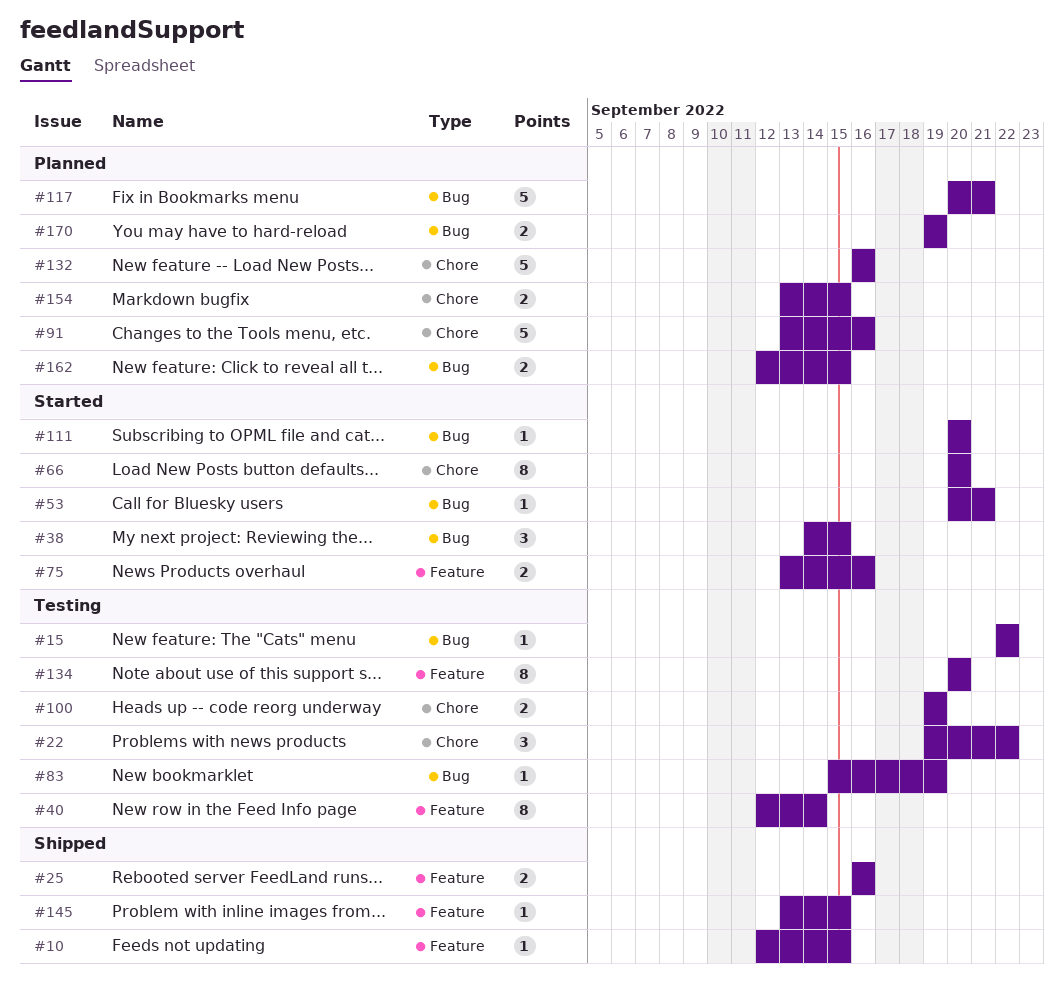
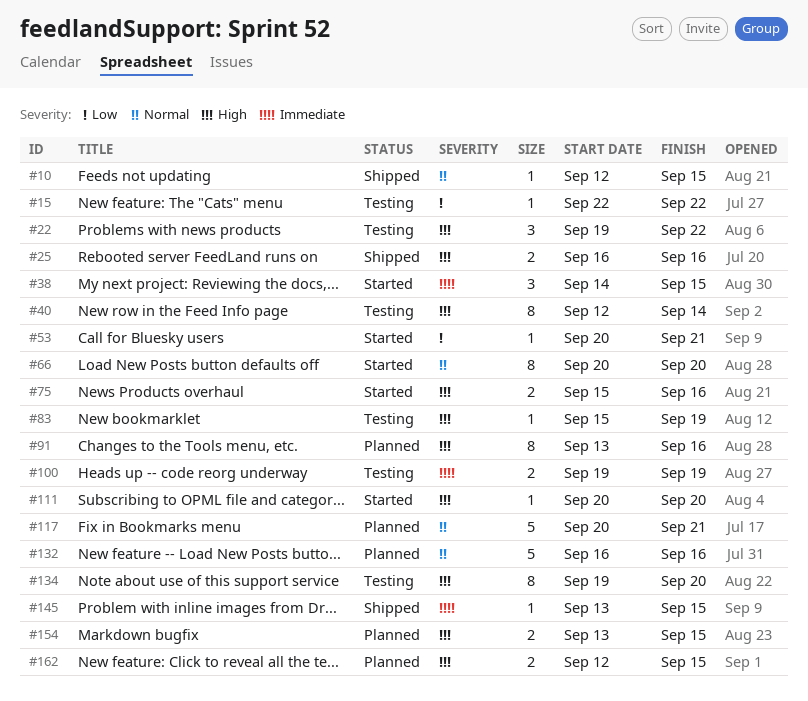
#75, start: Sep 13 -> Sep 15
#91, estimate: 5 -> 8
#134, start: Sep 20 -> Sep 19
#170: present -> none

